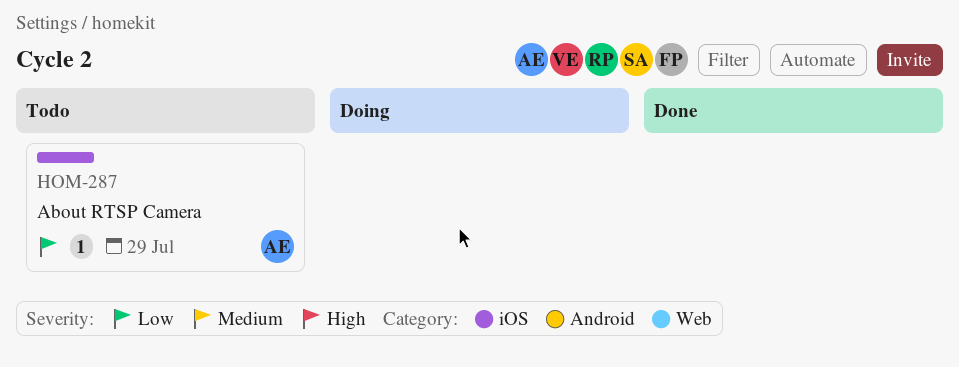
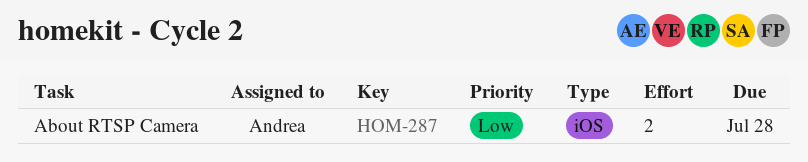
HOM-287, estimate: 1 -> 2
HOM-287, due: Jul 29 -> Jul 28

